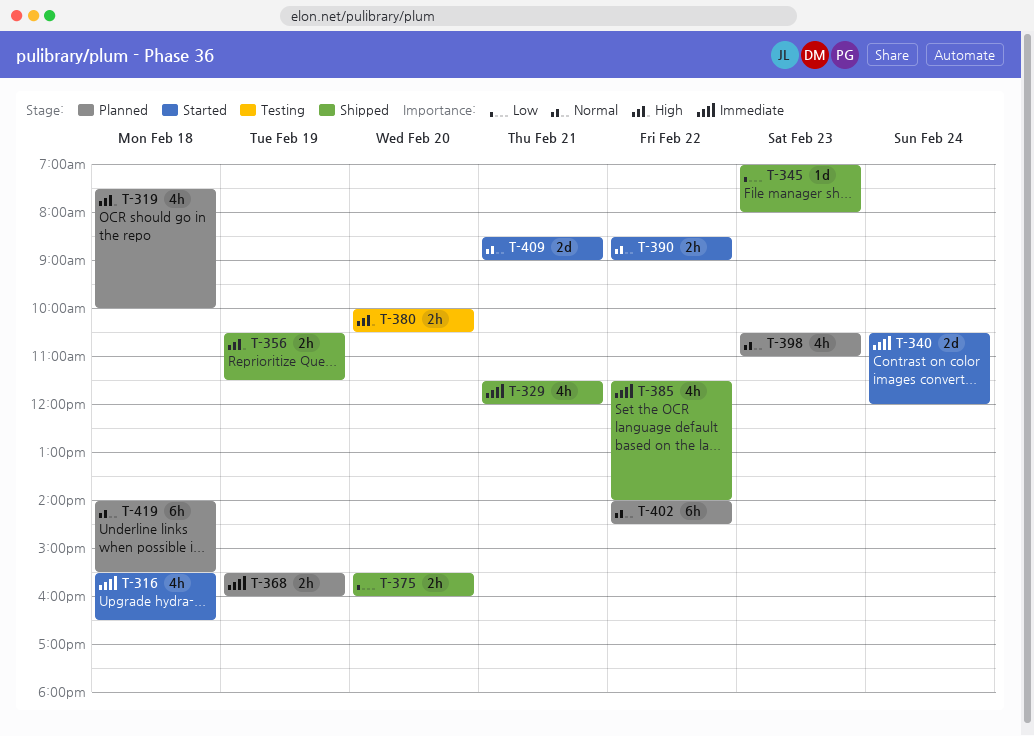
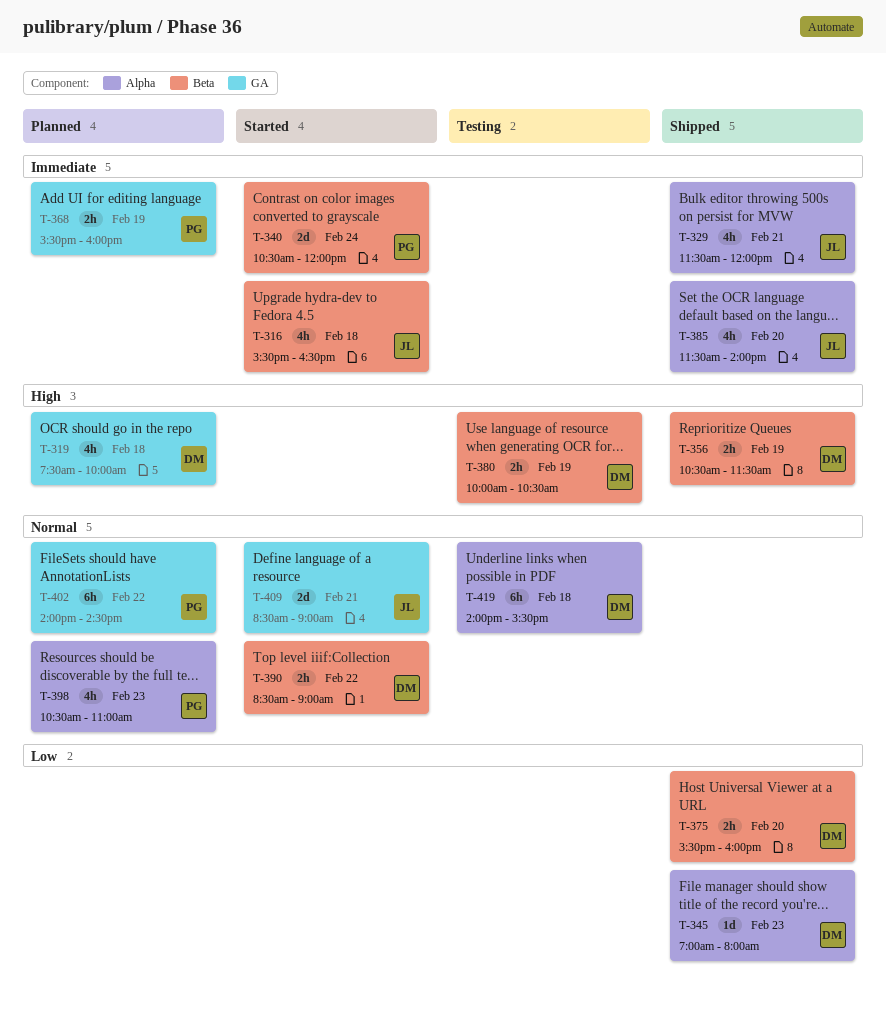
T-380, day: Feb 20 -> Feb 19
T-385, day: Feb 22 -> Feb 20
T-419, status: Planned -> Testing

